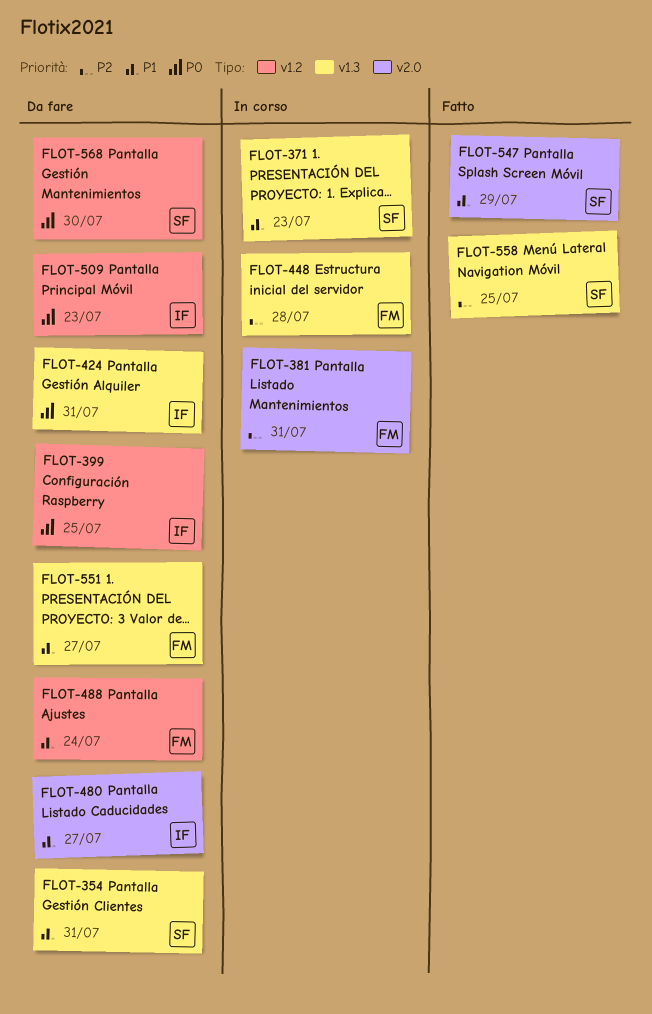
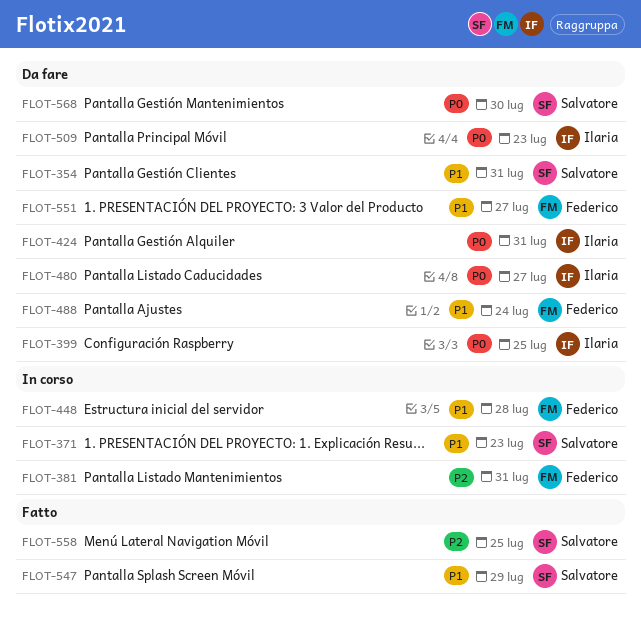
FLOT-448, priority: P2 -> P1
FLOT-480, priority: P1 -> P0

